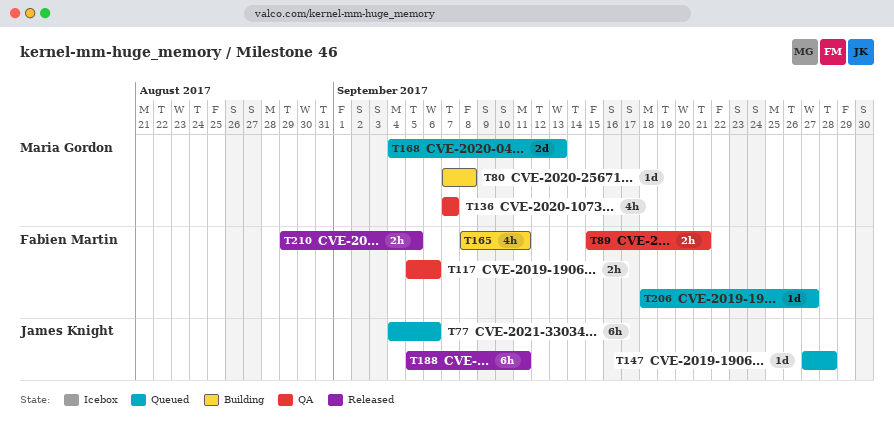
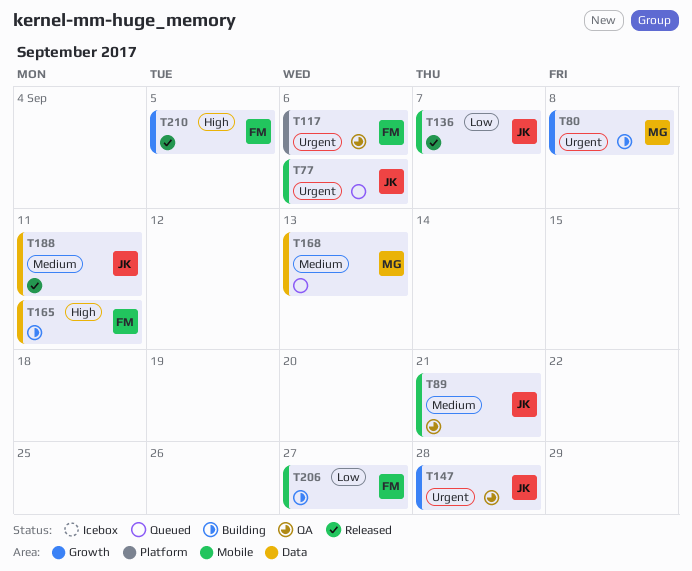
T89, owner: Fabien Martin -> James Knight
T136, status: QA -> Released
T136, owner: Maria Gordon -> James Knight
T147, status: Queued -> QA
T206, status: Queued -> Building

